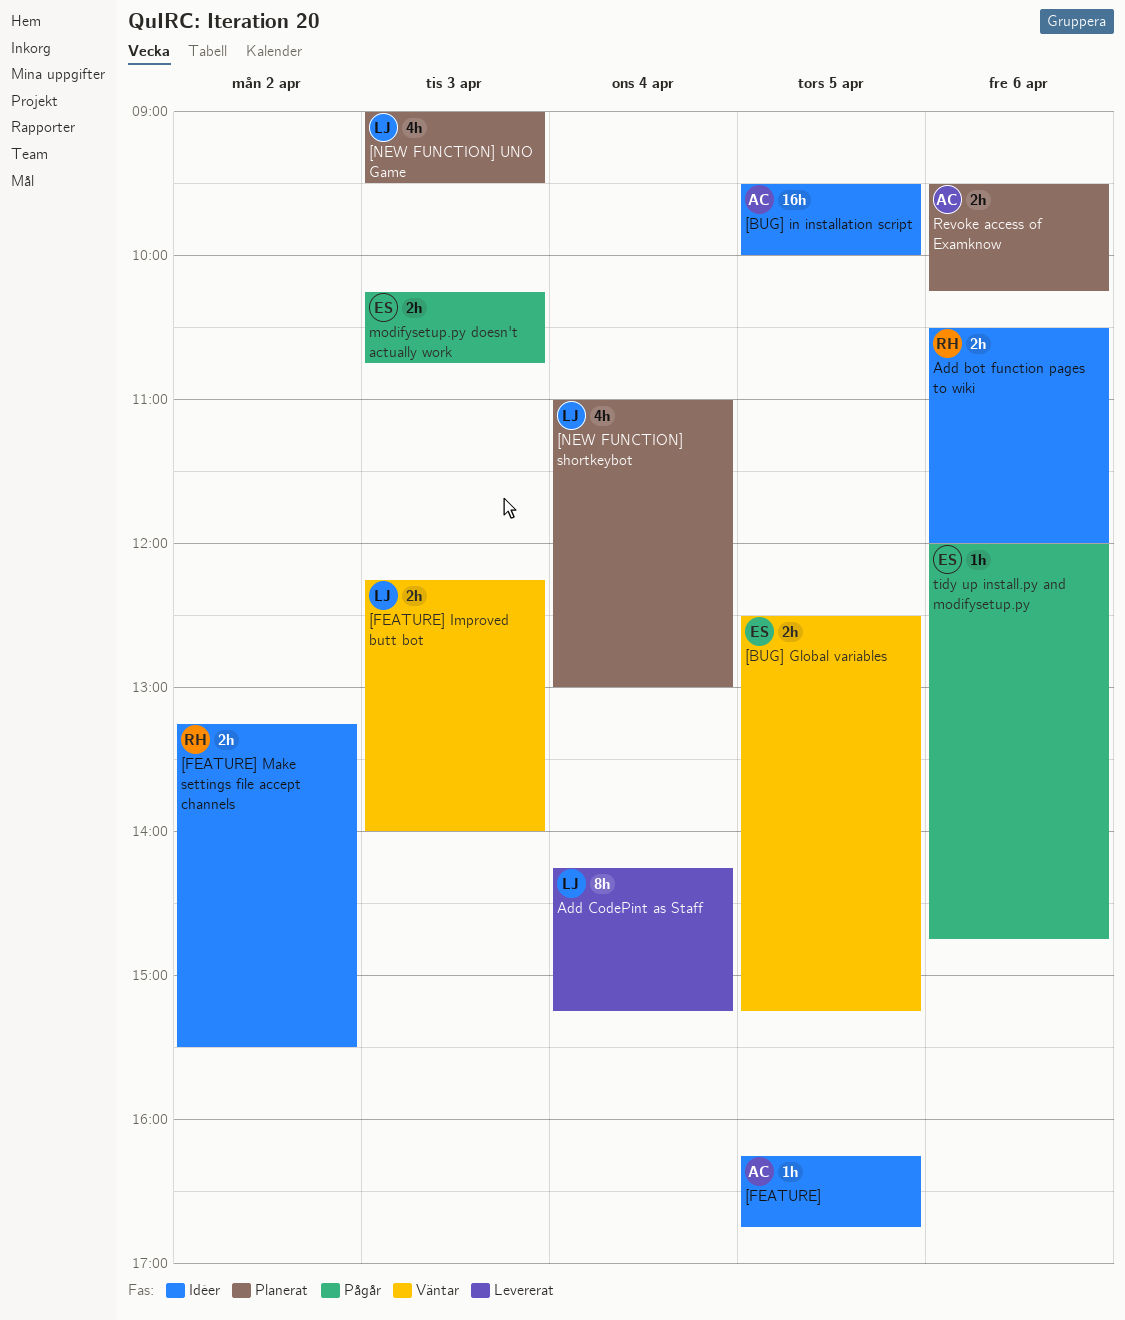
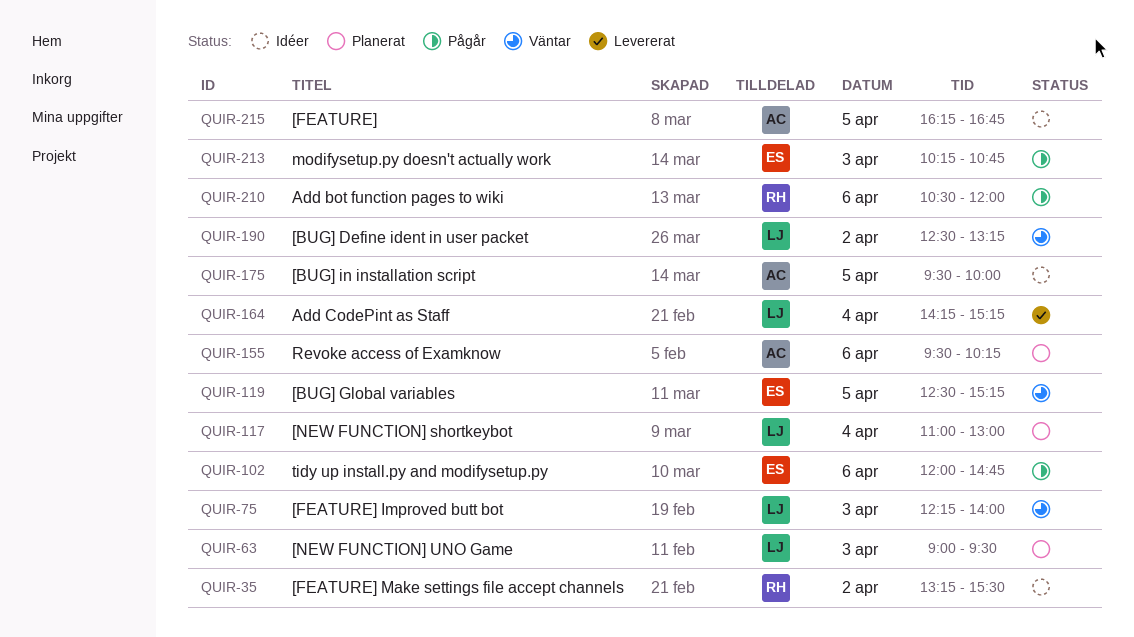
[BUG] Define ident in user packet: none -> present
Add bot function pages to wiki, status: Idéer -> Pågår

